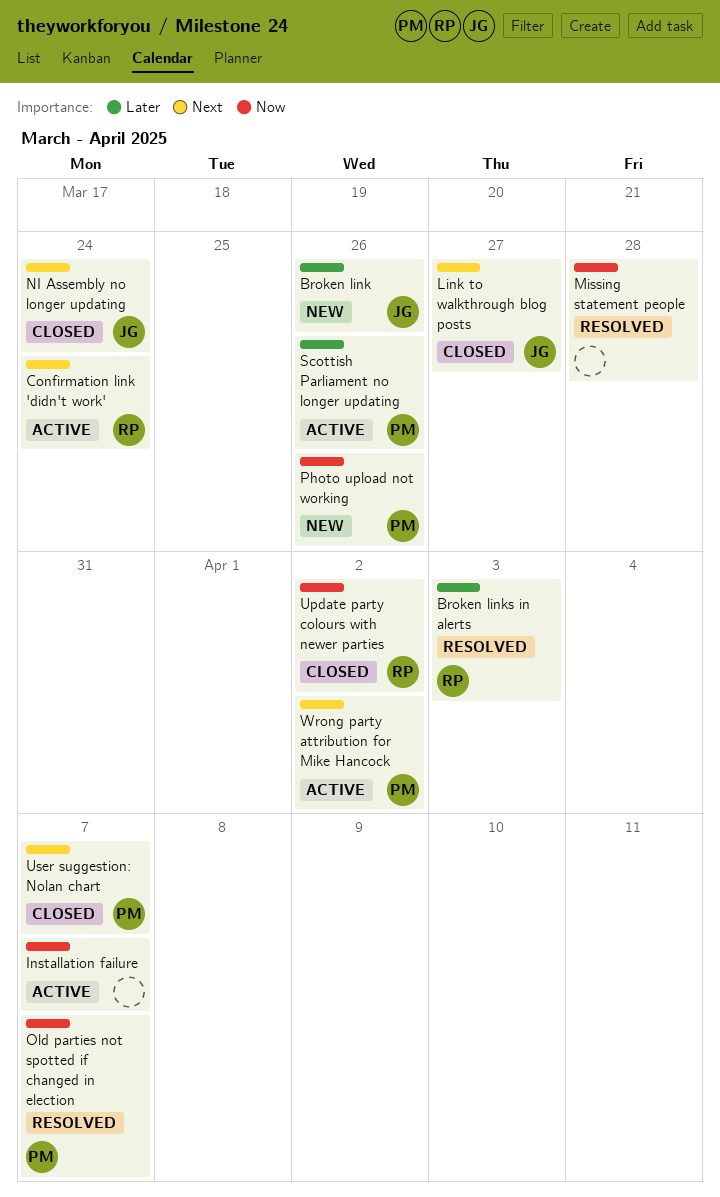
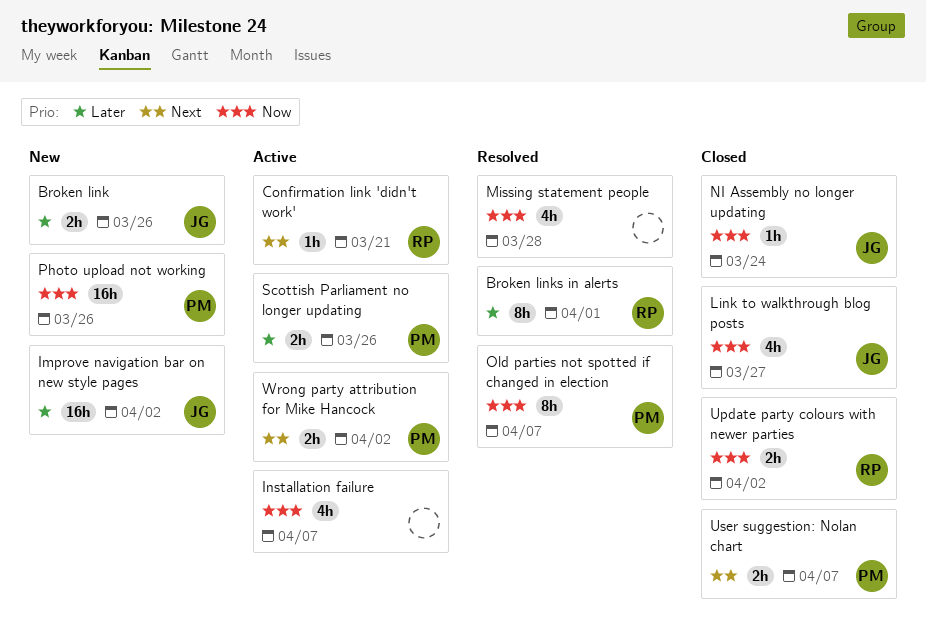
Broken links in alerts, due: Apr 3 -> Apr 1
Confirmation link 'didn't work', due: Mar 24 -> Mar 21
Improve navigation bar on new style pages: none -> present
Link to walkthrough blog posts, priority: Next -> Now
NI Assembly no longer updating, priority: Next -> Now

